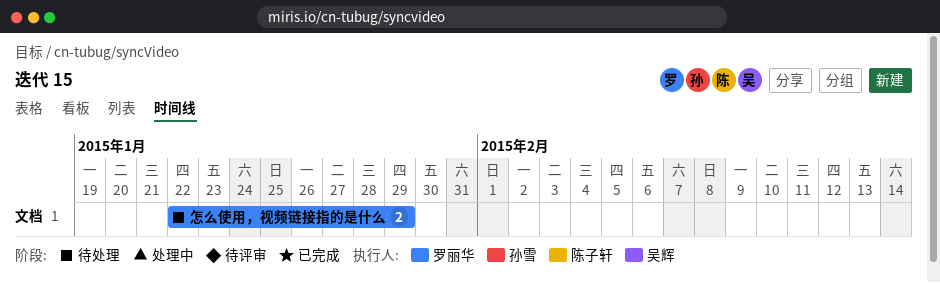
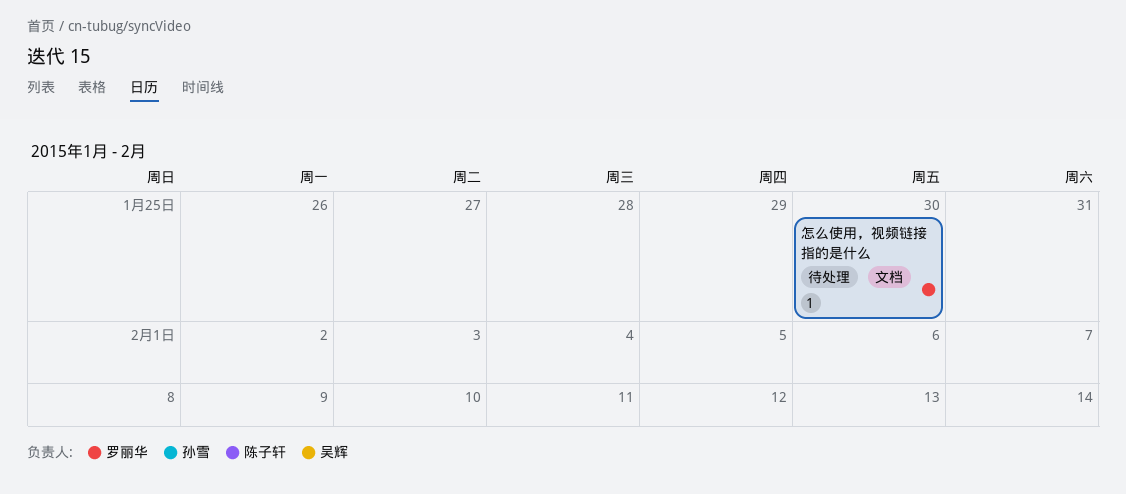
怎么使用，视频链接指的是什么, estimate: 2 -> 1
怎么使用，视频链接指的是什么, due: Jan 29 -> Jan 30

